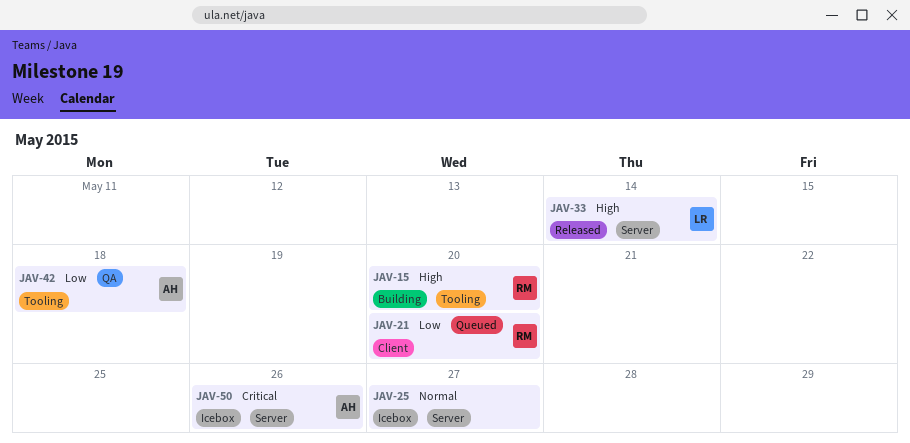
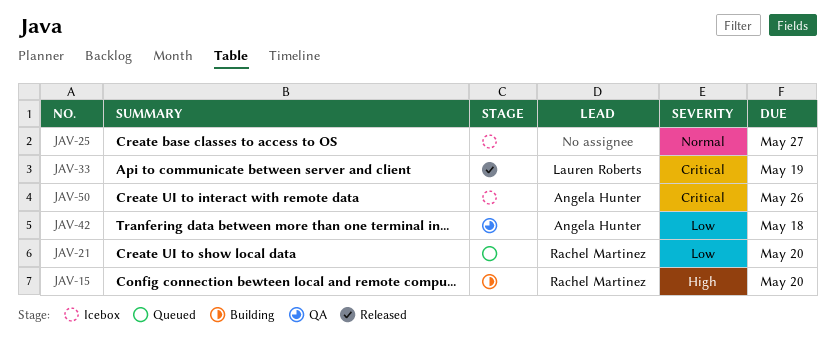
JAV-33, priority: High -> Critical
JAV-33, due: May 14 -> May 19

